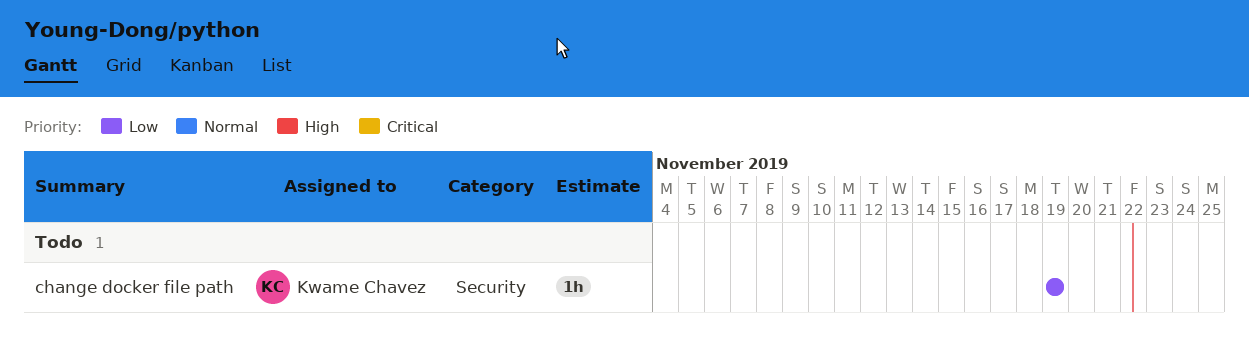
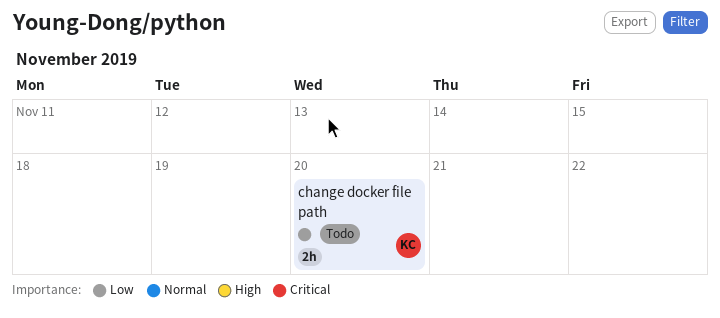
change docker file path, estimate: 1h -> 2h
change docker file path, due: Nov 19 -> Nov 20

